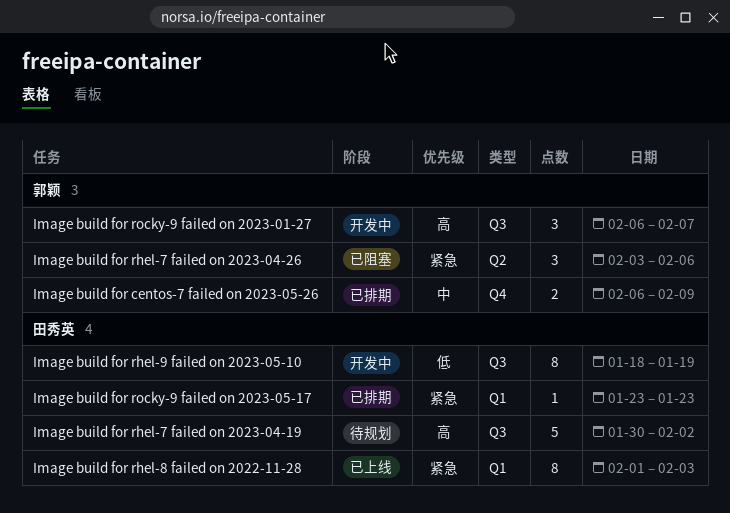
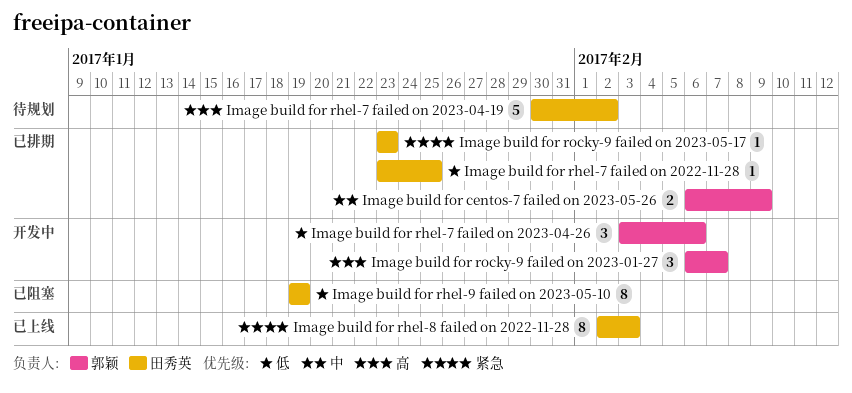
Image build for rhel-7 failed on 2022-11-28: none -> present
Image build for rhel-7 failed on 2023-04-26, status: 已阻塞 -> 开发中
Image build for rhel-7 failed on 2023-04-26, priority: 紧急 -> 低
Image build for rhel-8 failed on 2022-11-28, start: Feb 1 -> Feb 2
Image build for rhel-9 failed on 2023-05-10, status: 开发中 -> 已阻塞
Image build for rhel-9 failed on 2023-05-10, start: Jan 18 -> Jan 19

